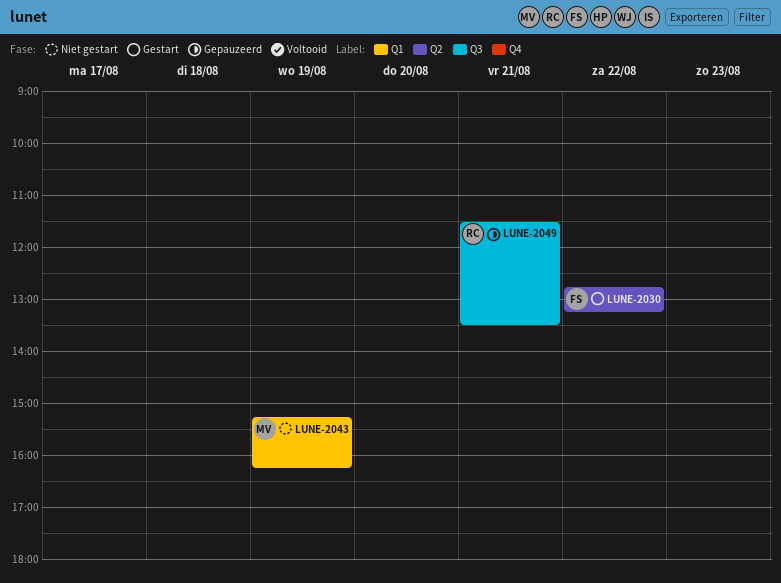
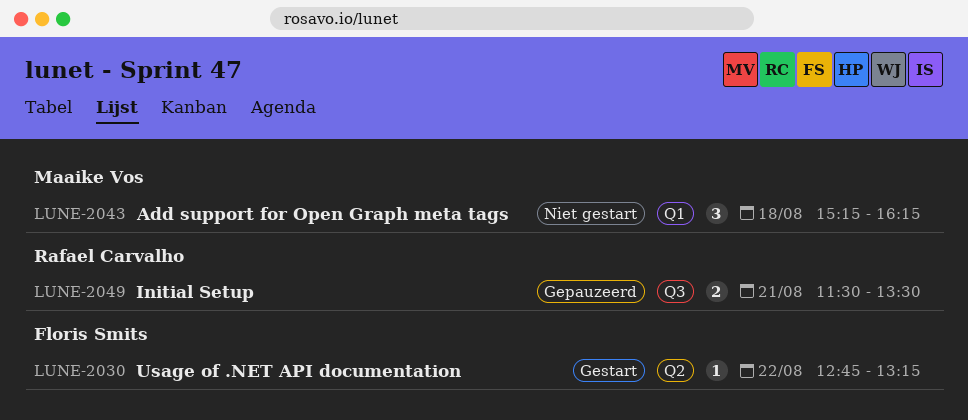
LUNE-2043, day: Aug 19 -> Aug 18

